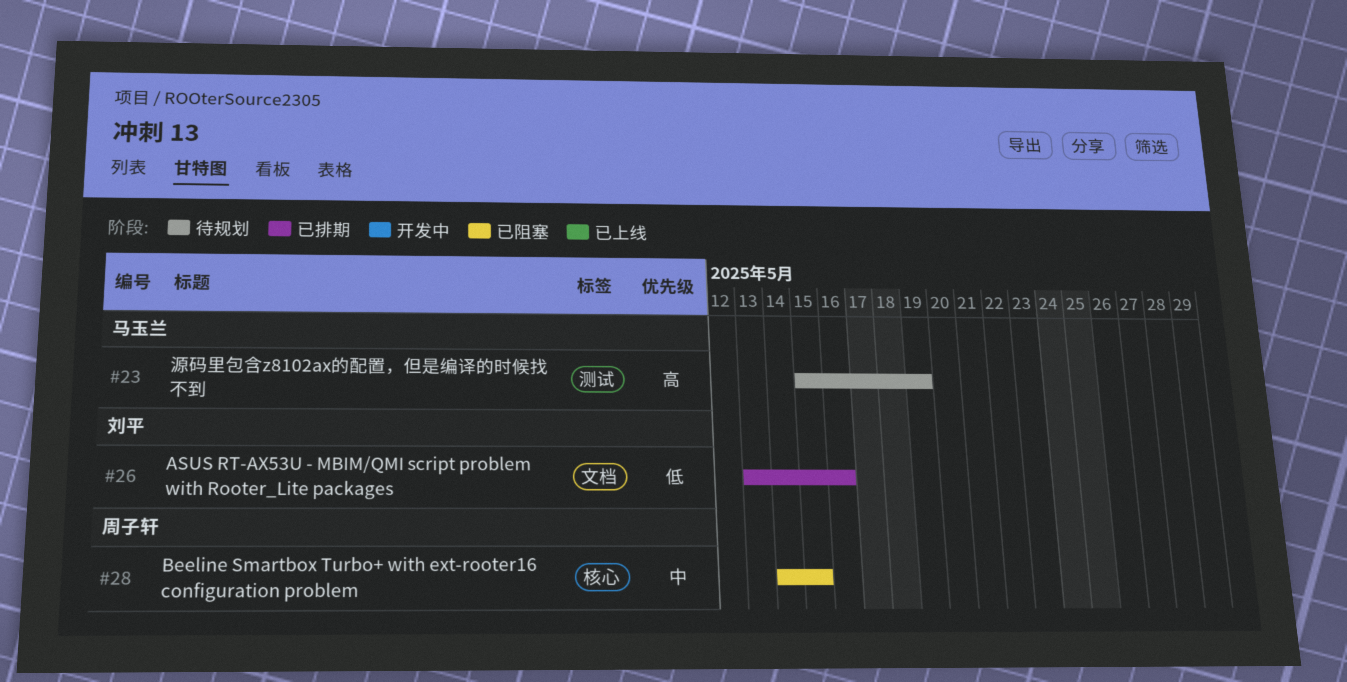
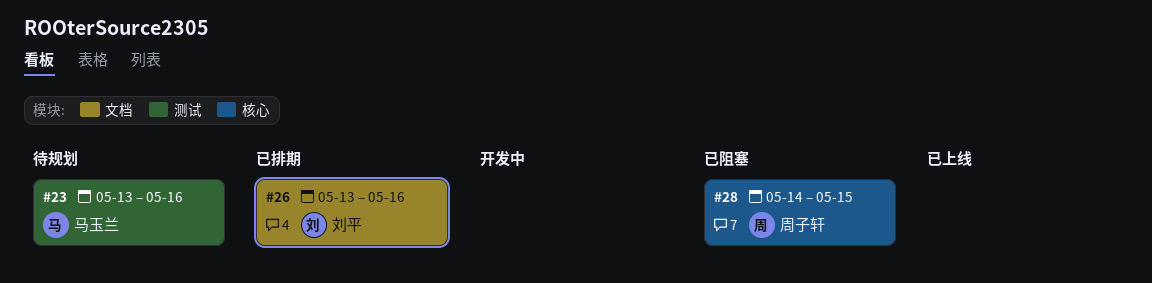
#23, start: May 15 -> May 13
#23, due: May 19 -> May 16

